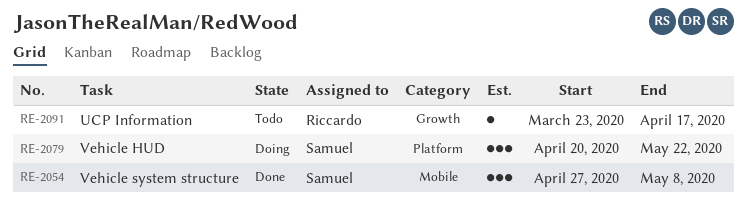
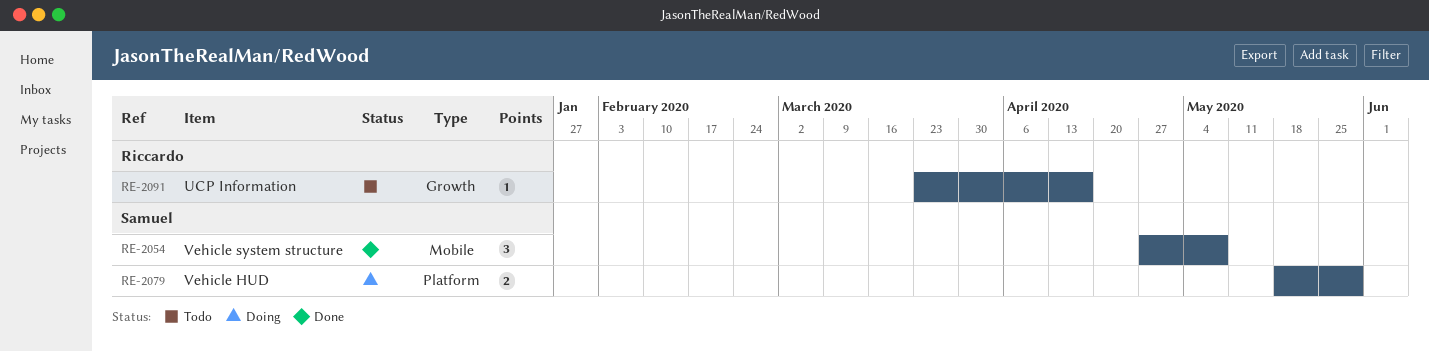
RE-2079, estimate: 3 -> 2
RE-2079, start: Apr 20 -> May 18
RE-2079, due: May 22 -> May 29

